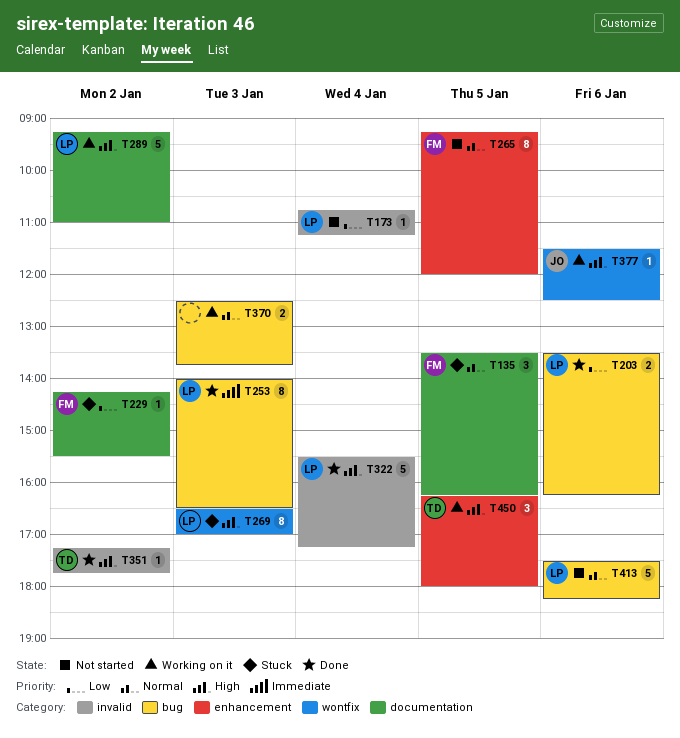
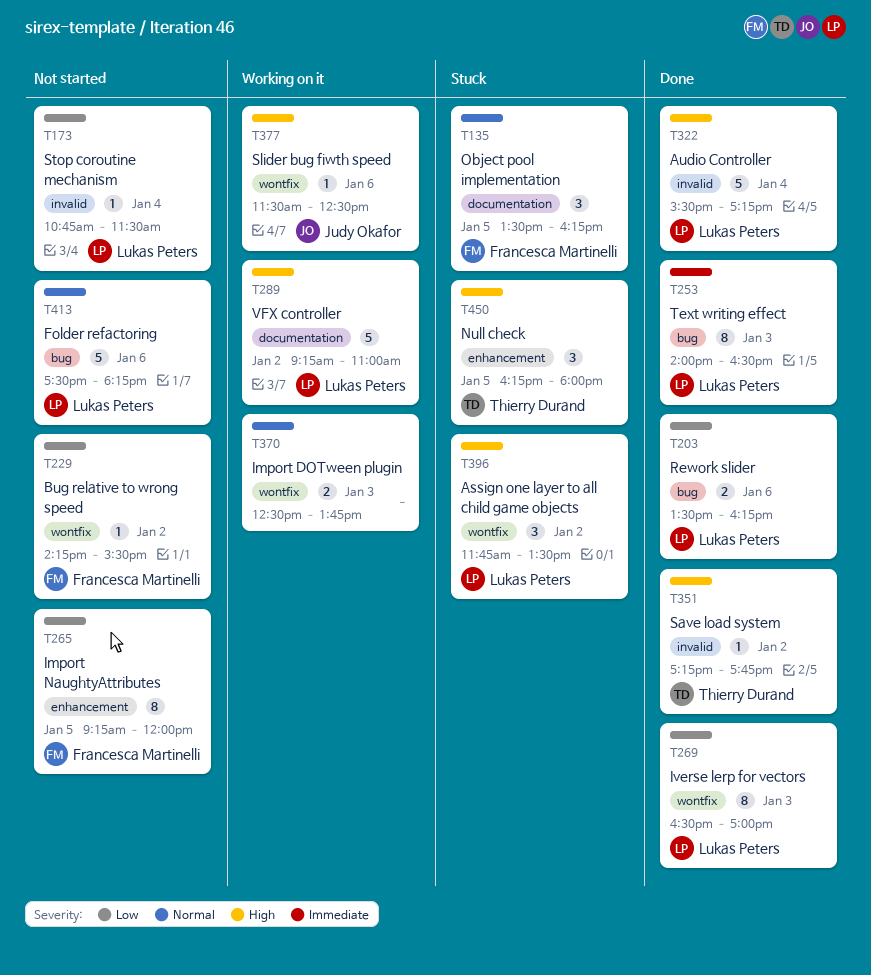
T173, ends: 11:15 -> 11:30
T229, status: Stuck -> Not started
T229, label: documentation -> wontfix
T265, priority: Normal -> Low
T269, status: Stuck -> Done
T269, priority: High -> Low
T370, label: bug -> wontfix
T396: none -> present
T450, status: Working on it -> Stuck

